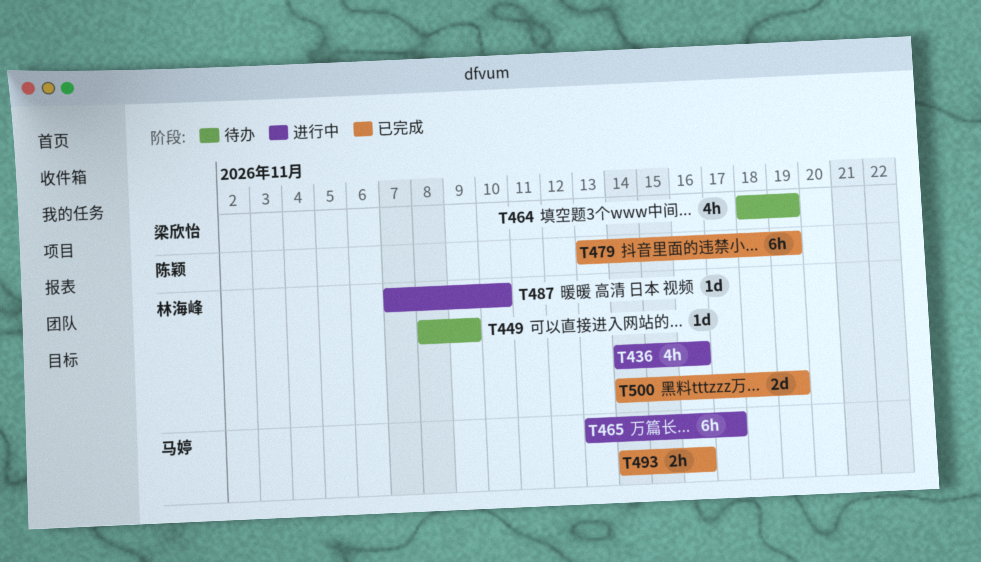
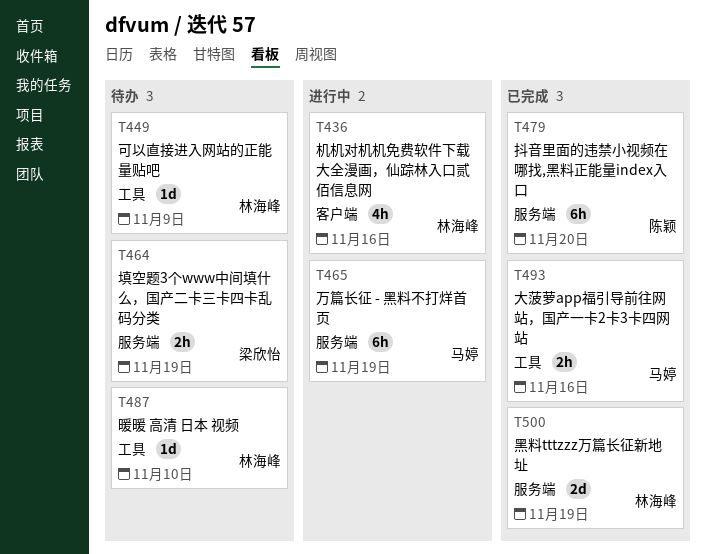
T464, estimate: 4h -> 2h
T465, due: Nov 17 -> Nov 19
T479, due: Nov 19 -> Nov 20
T487, status: 进行中 -> 待办

